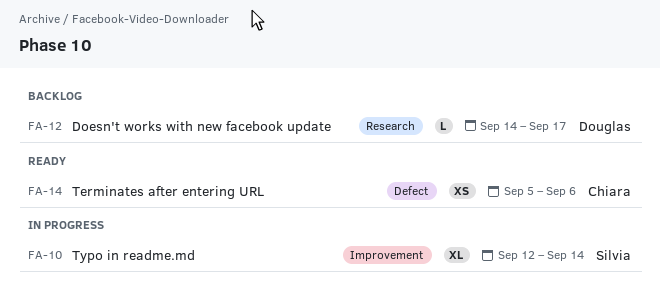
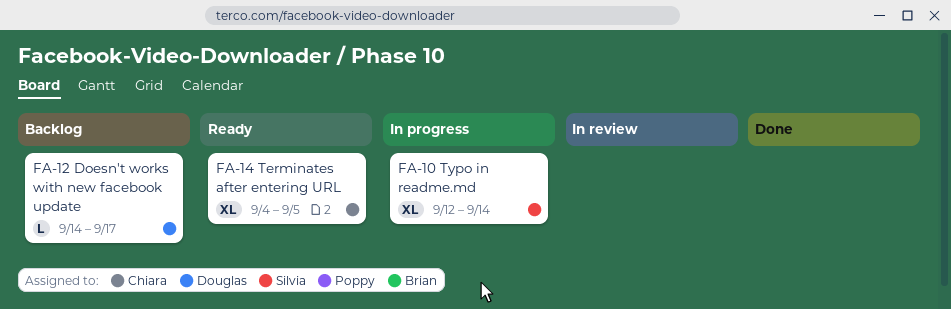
FA-14, estimate: XS -> XL
FA-14, start: Sep 5 -> Sep 4
FA-14, due: Sep 6 -> Sep 5

